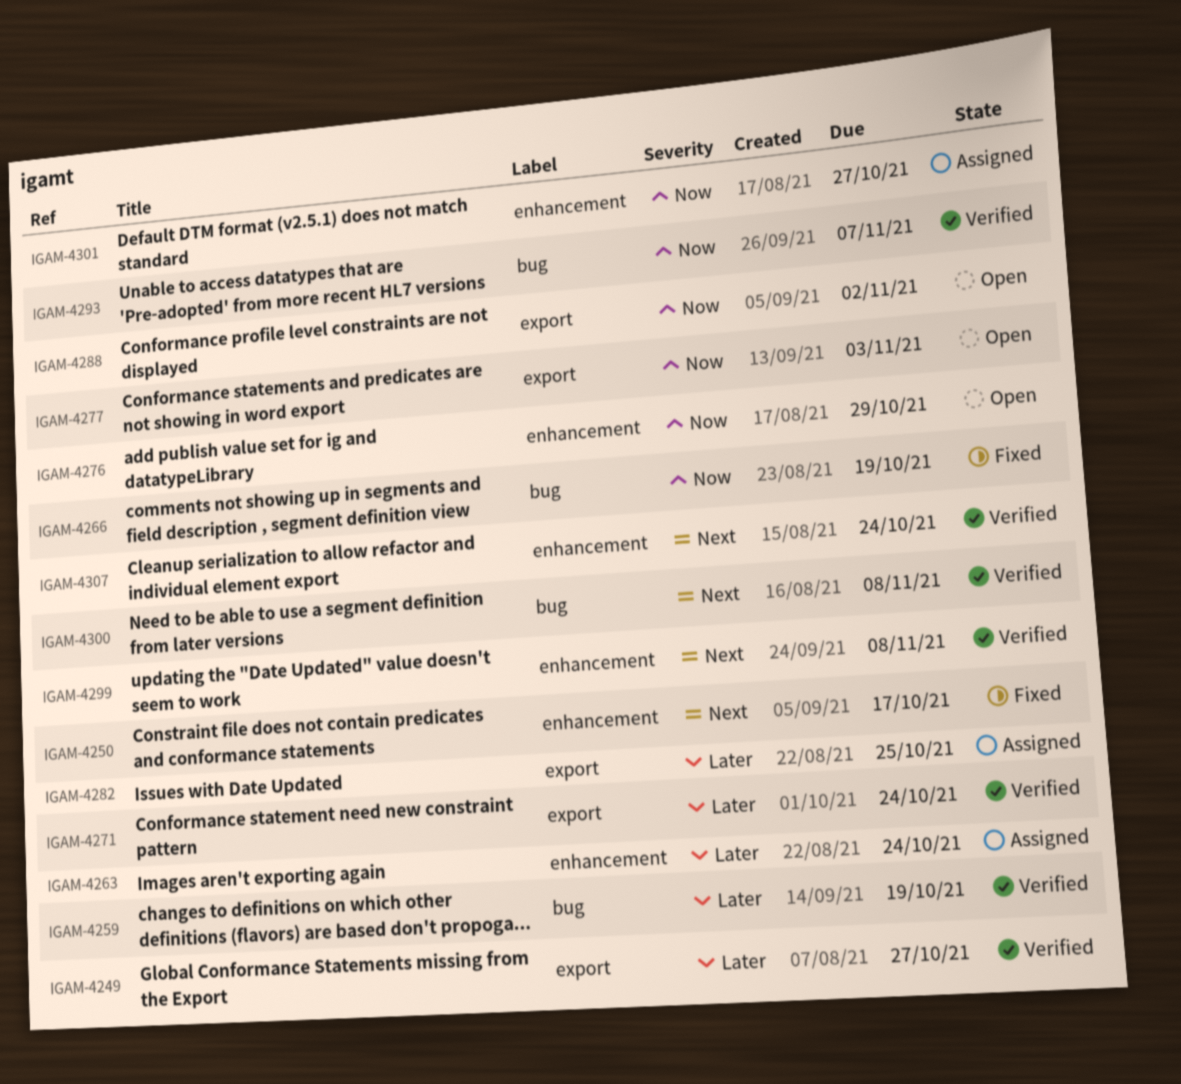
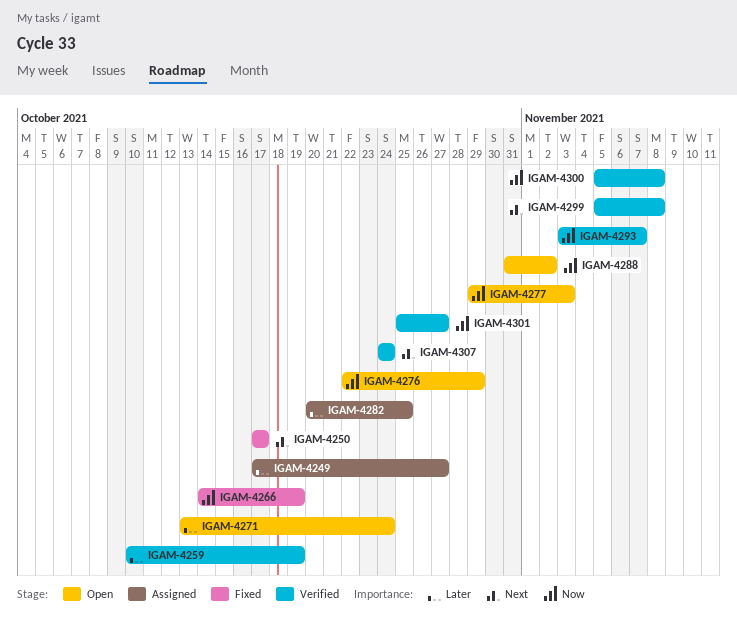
IGAM-4249, status: Verified -> Assigned
IGAM-4263: present -> none
IGAM-4271, status: Verified -> Open
IGAM-4300, priority: Next -> Now
IGAM-4301, status: Assigned -> Verified

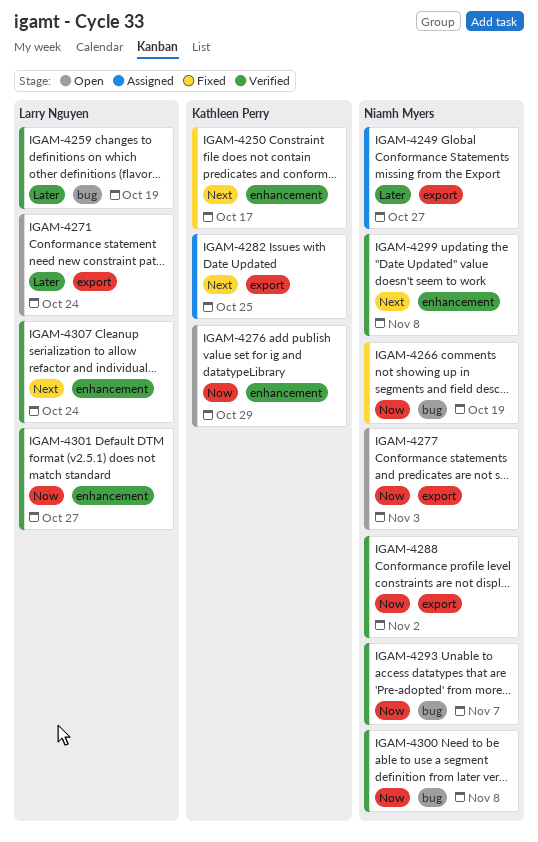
IGAM-4282, priority: Later -> Next
IGAM-4288, status: Open -> Verified

